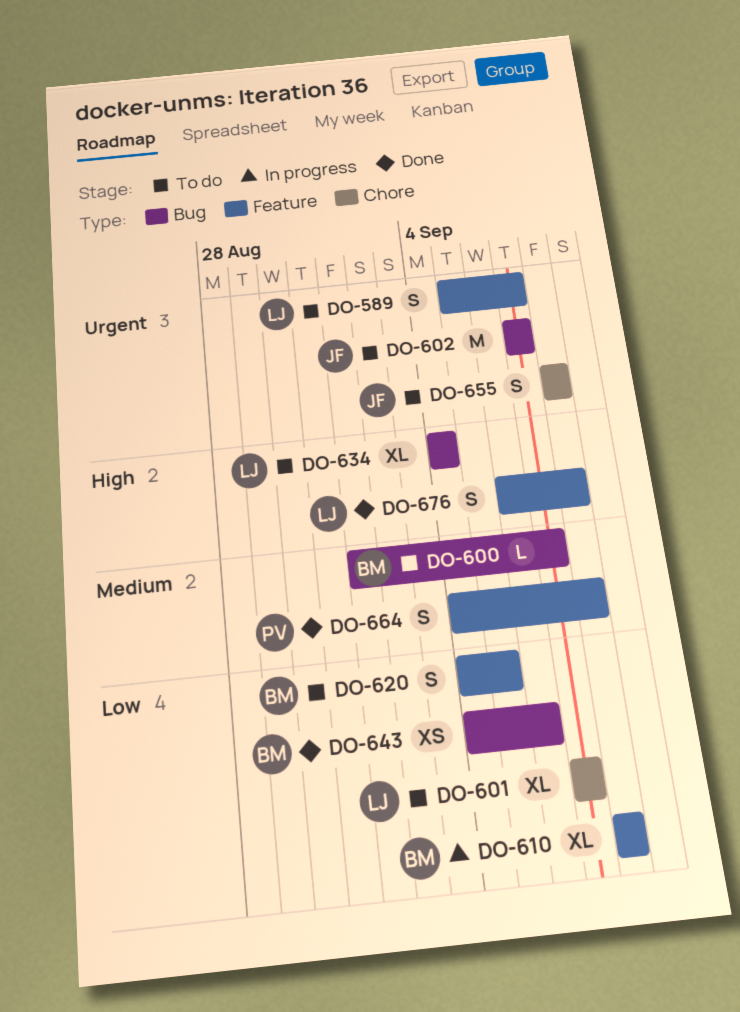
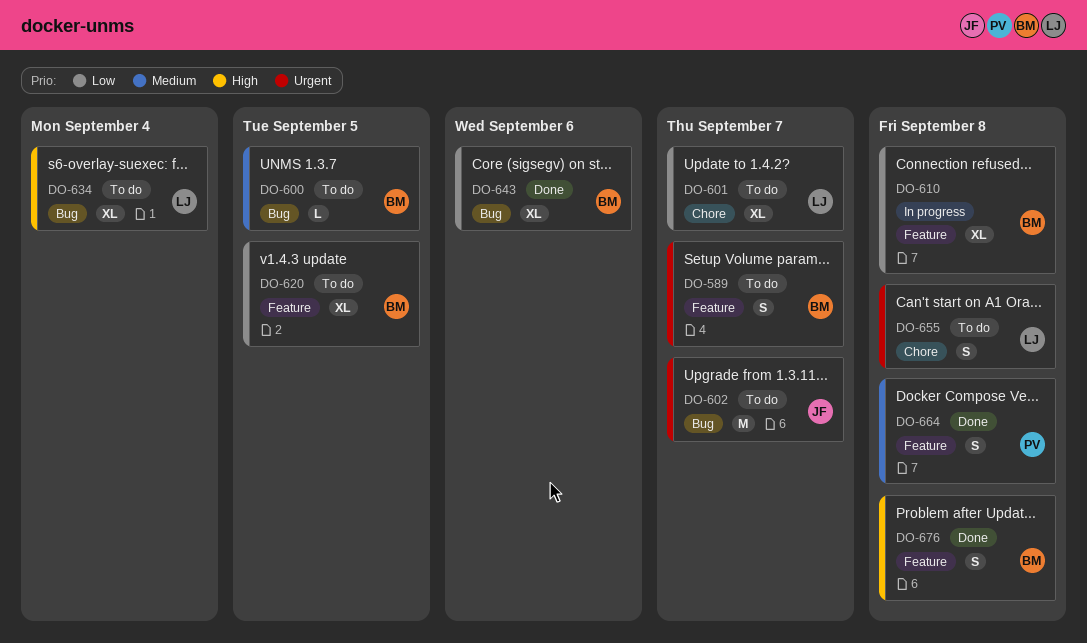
DO-589, owner: LJ -> BM
DO-600, due: Sep 7 -> Sep 5
DO-620, estimate: S -> XL
DO-643, estimate: XS -> XL
DO-655, owner: JF -> LJ
DO-676, owner: LJ -> BM

